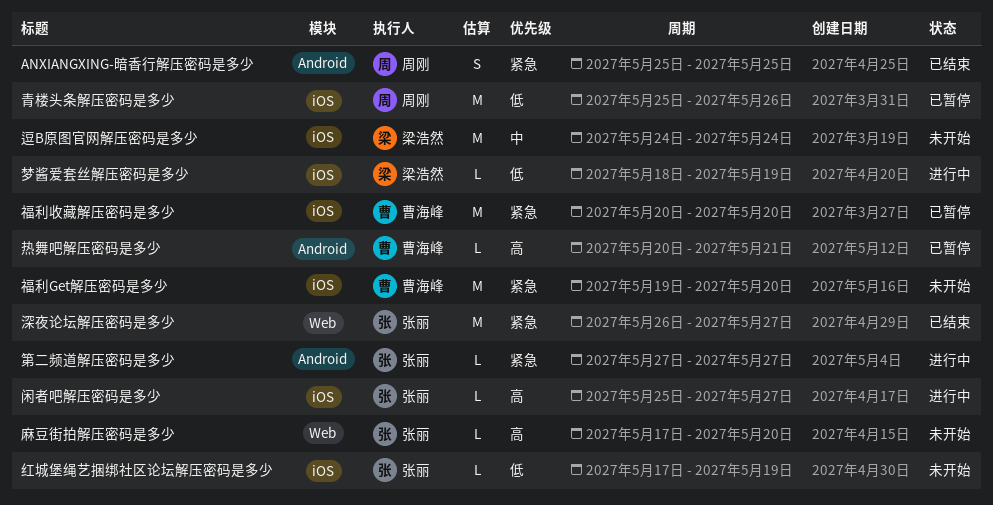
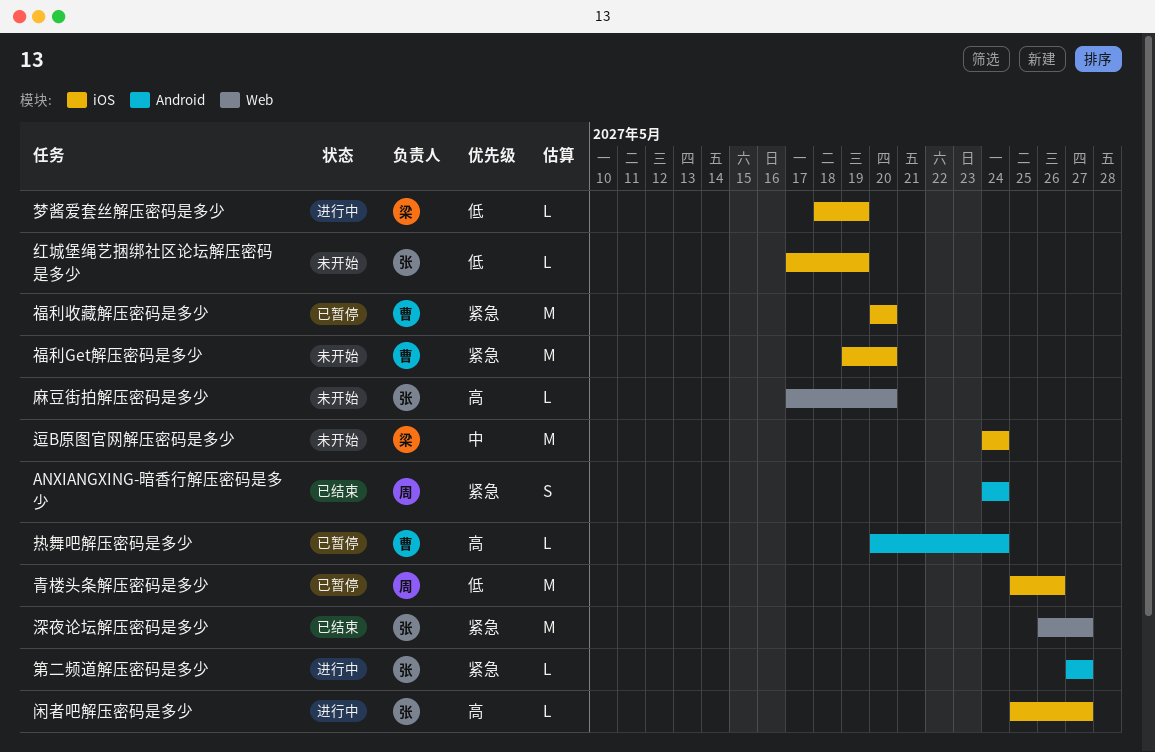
ANXIANGXING-暗香行解压密码是多少, start: May 25 -> May 24
ANXIANGXING-暗香行解压密码是多少, due: May 25 -> May 24
热舞吧解压密码是多少, due: May 21 -> May 24

